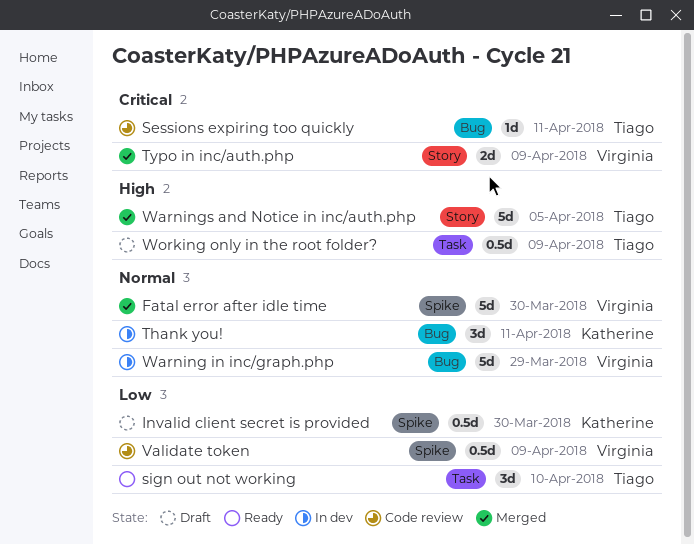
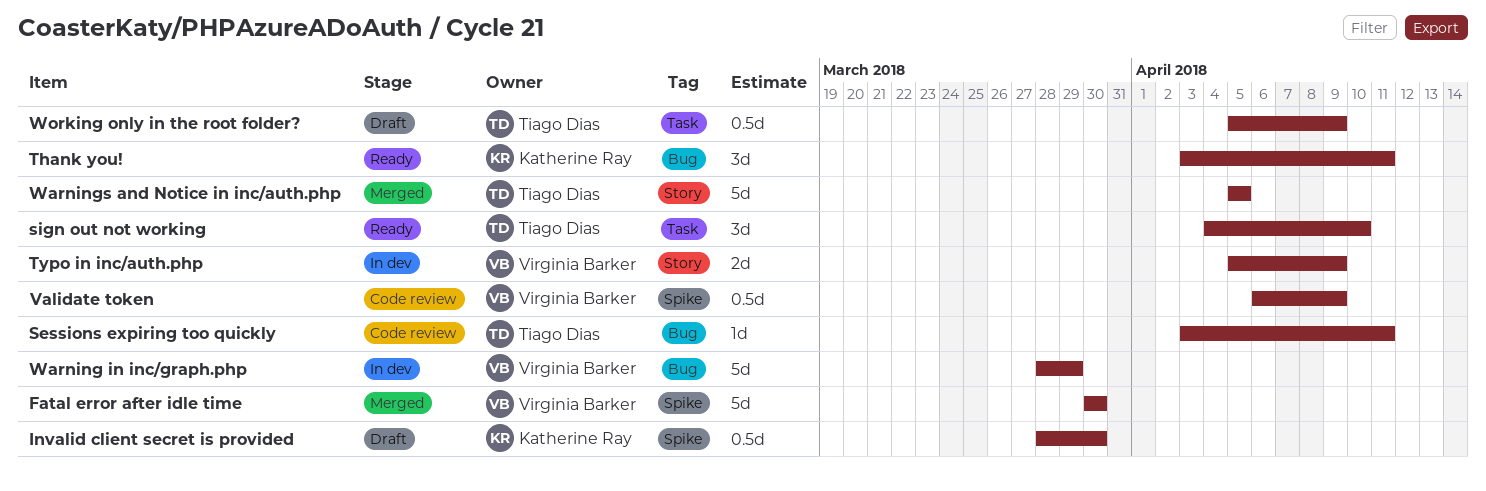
Thank you!, status: In dev -> Ready
Typo in inc/auth.php, status: Merged -> In dev

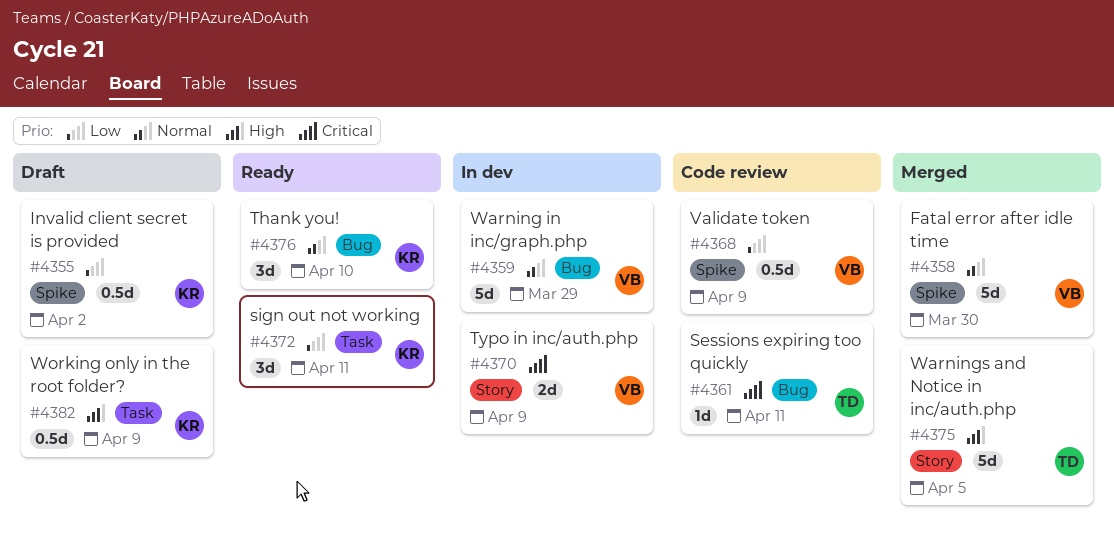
Invalid client secret is provided, due: Mar 30 -> Apr 2
sign out not working, owner: Tiago Dias -> Katherine Ray
sign out not working, due: Apr 10 -> Apr 11
Thank you!, due: Apr 11 -> Apr 10
Working only in the root folder?, owner: Tiago Dias -> Katherine Ray

